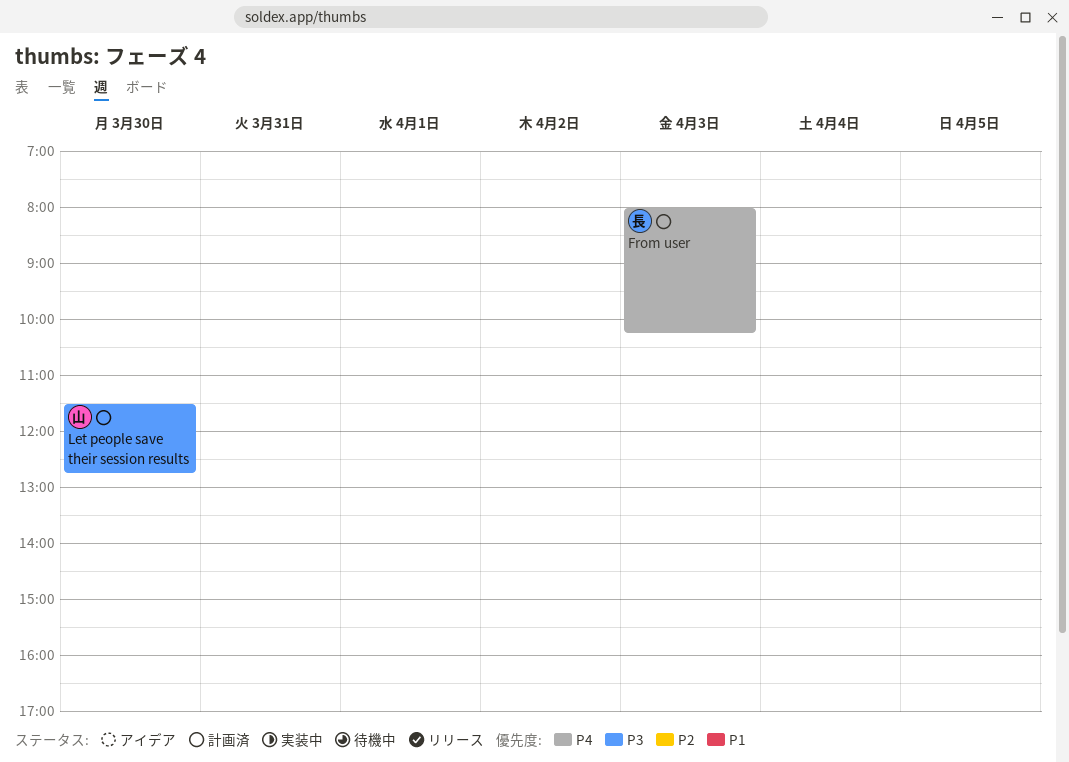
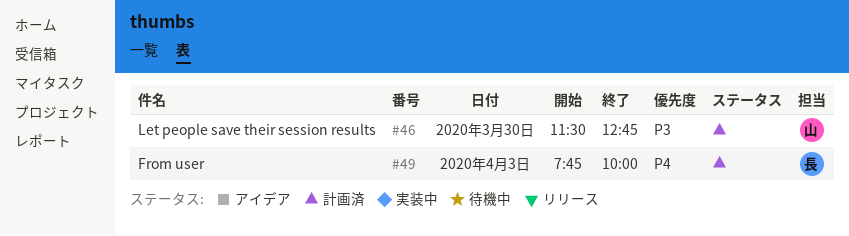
From user, begins: 08:00 -> 07:45
From user, ends: 10:15 -> 10:00

